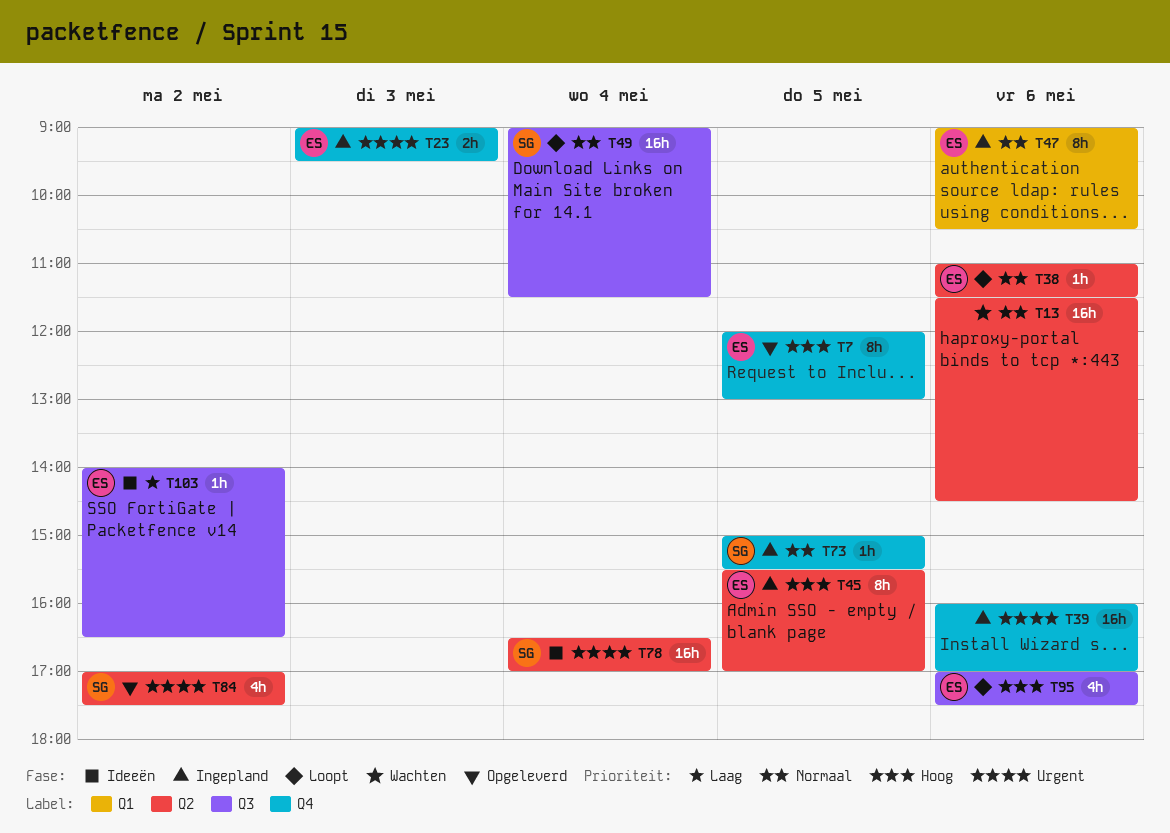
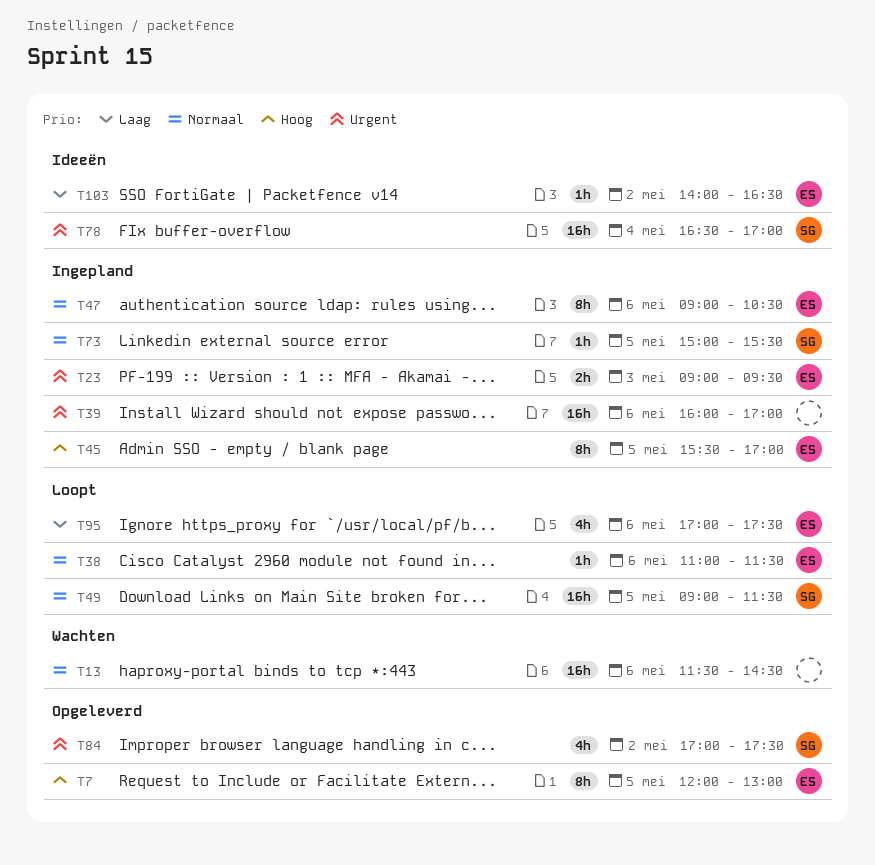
T49, day: May 4 -> May 5
T95, priority: Hoog -> Laag

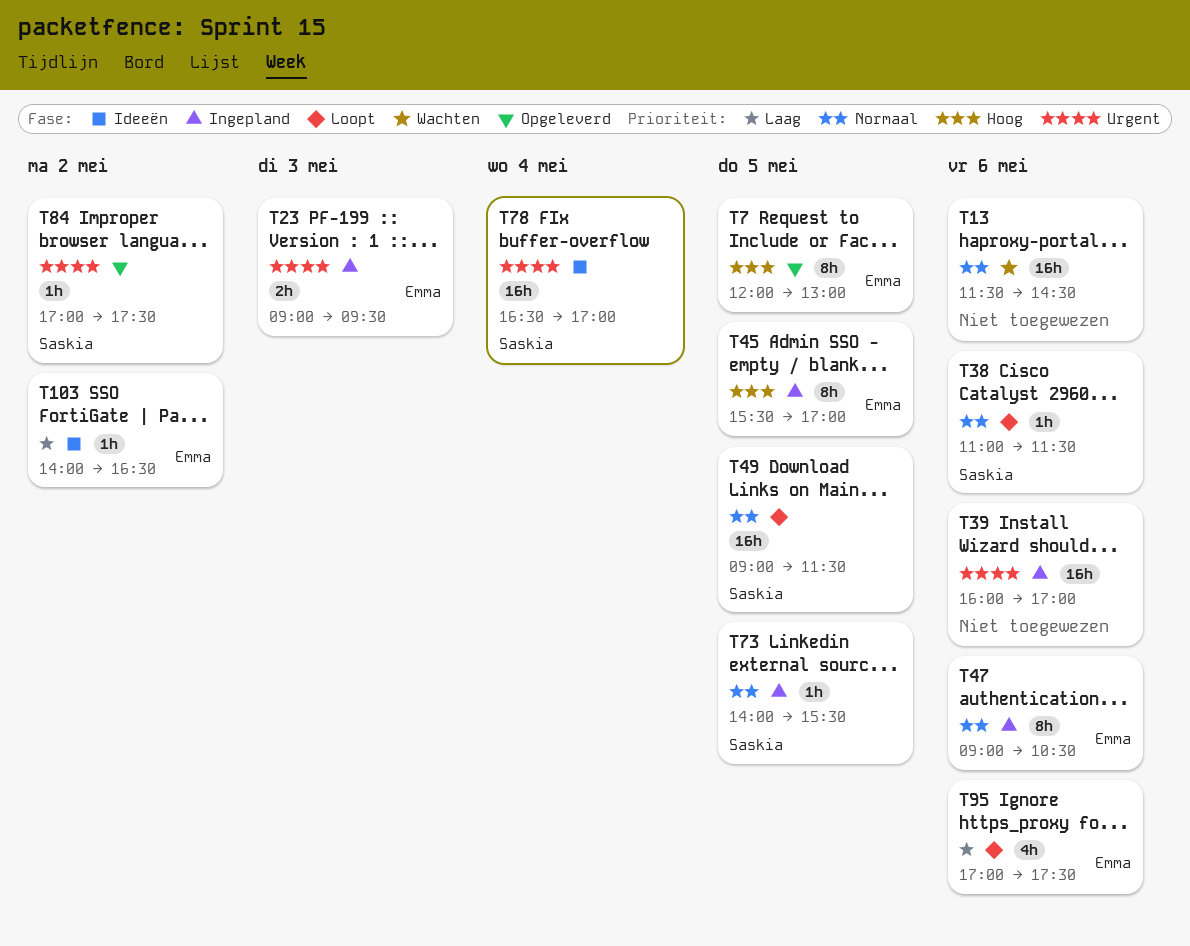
T38, owner: Emma -> Saskia
T73, begins: 15:00 -> 14:00
T84, estimate: 4h -> 1h

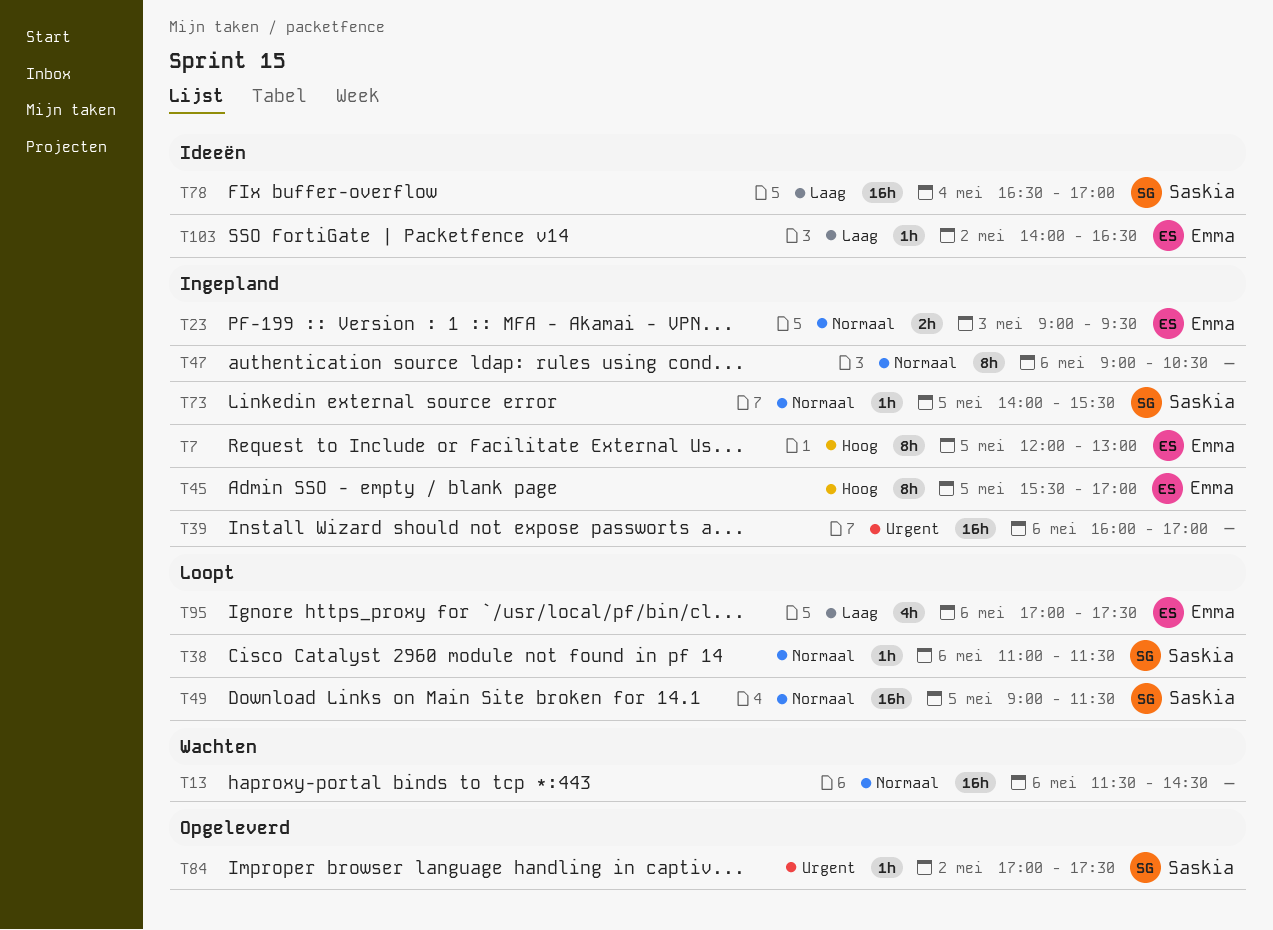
T7, status: Opgeleverd -> Ingepland
T23, priority: Urgent -> Normaal
T47, owner: Emma -> none
T78, priority: Urgent -> Laag

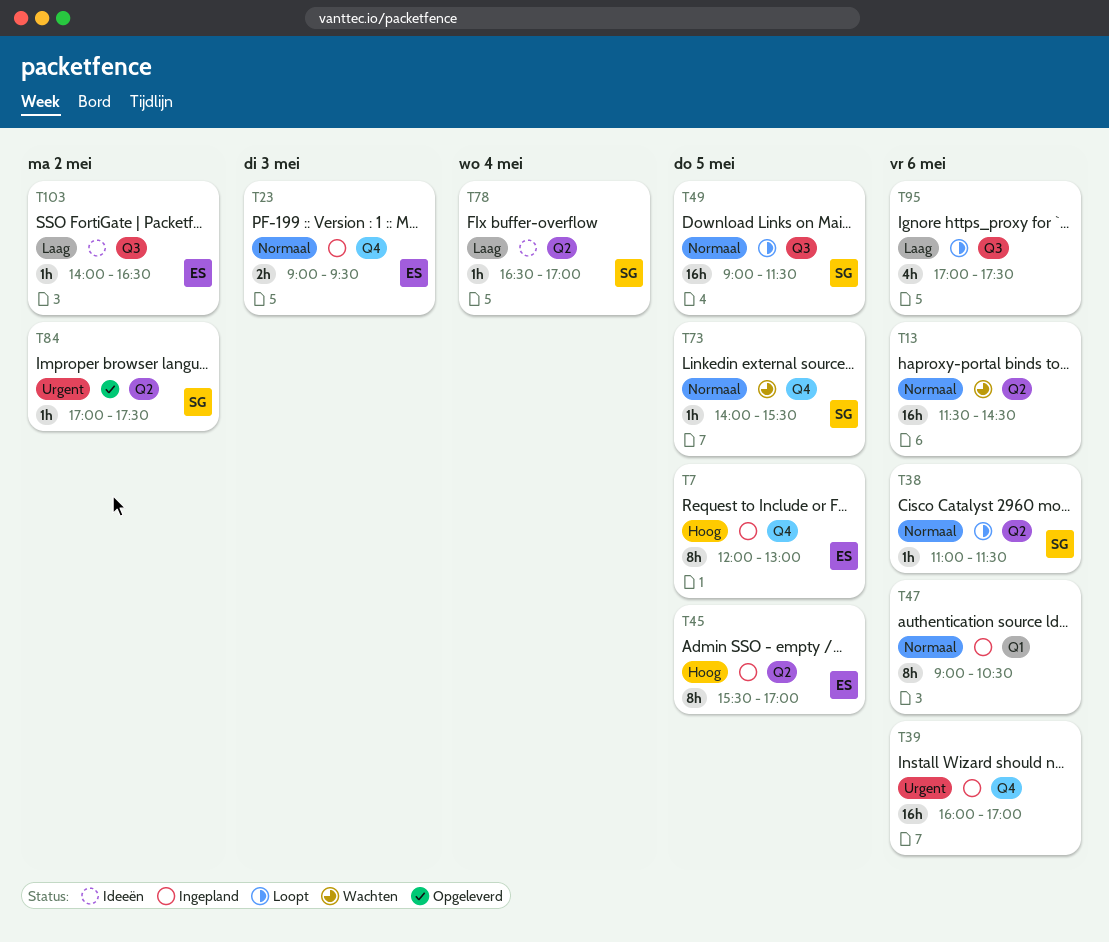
T73, status: Ingepland -> Wachten
T78, estimate: 16h -> 1h
T95, owner: Emma -> none

